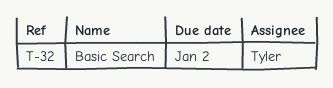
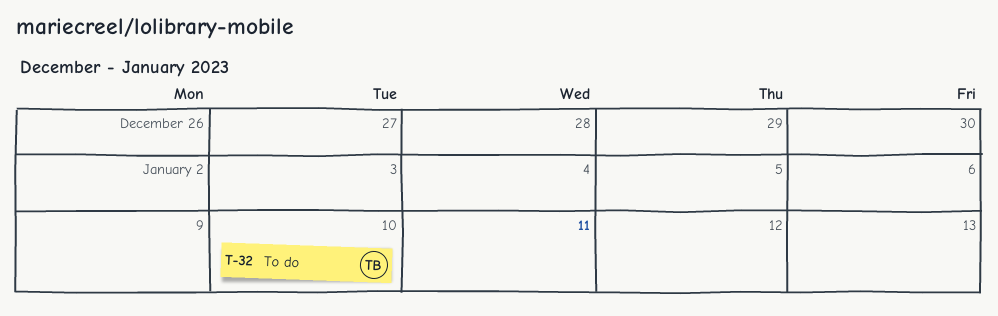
T-32, due: Jan 2 -> Jan 10

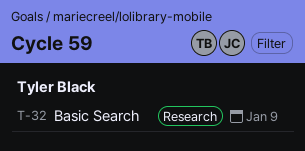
T-32, due: Jan 10 -> Jan 9

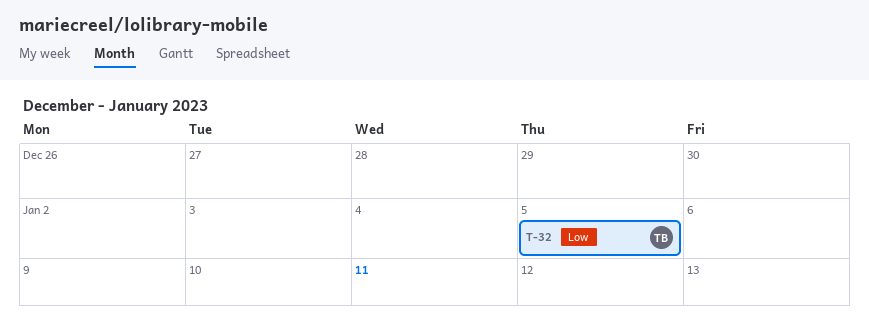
T-32, due: Jan 9 -> Jan 5

